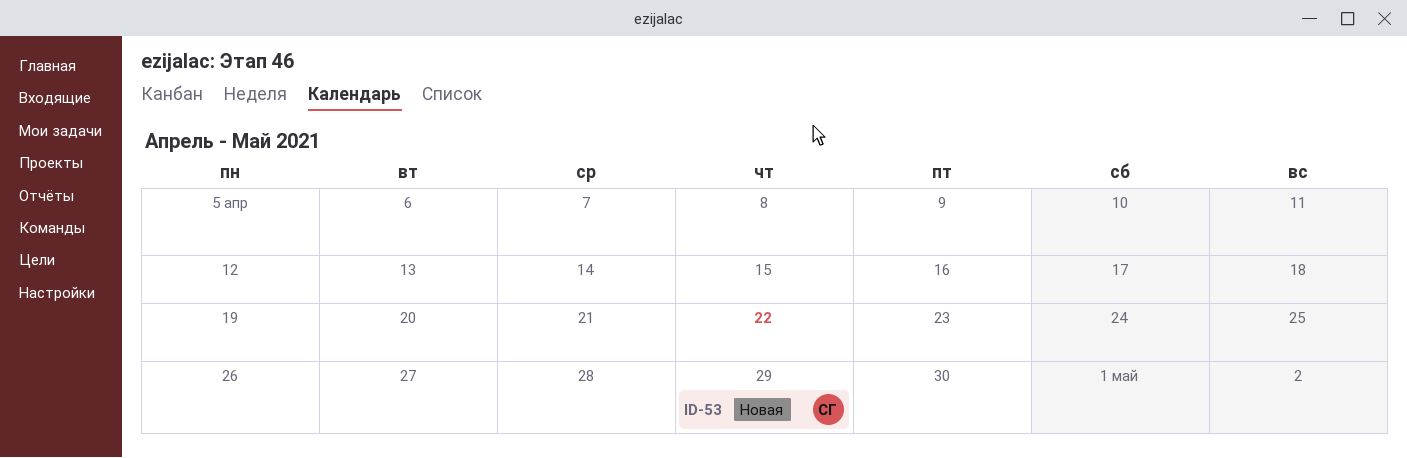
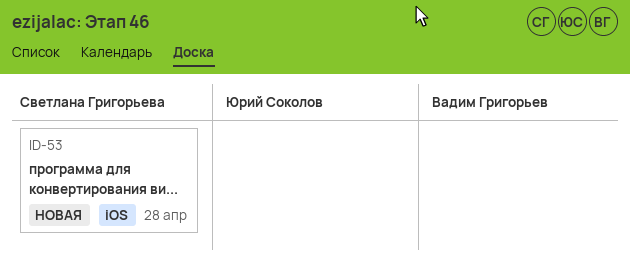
ID-53, due: Apr 29 -> Apr 28

